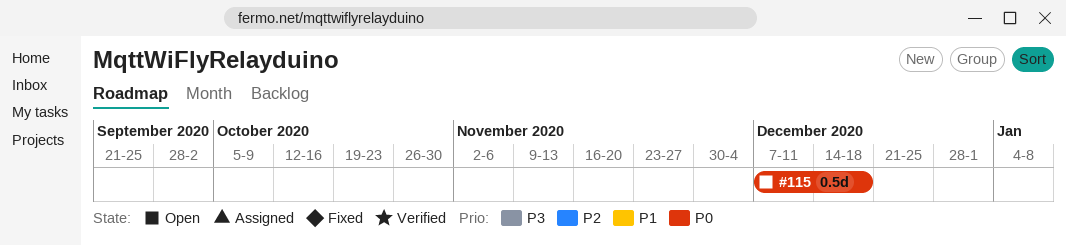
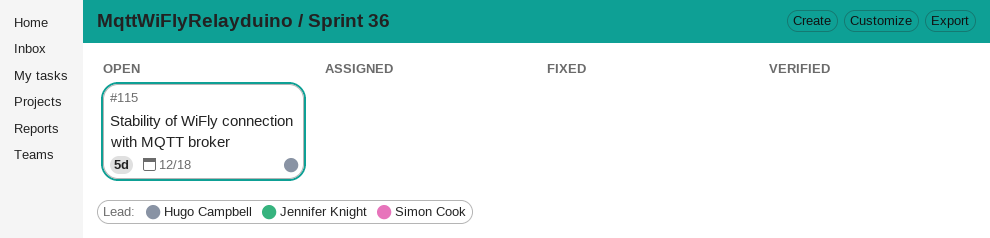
#115, estimate: 0.5d -> 5d

